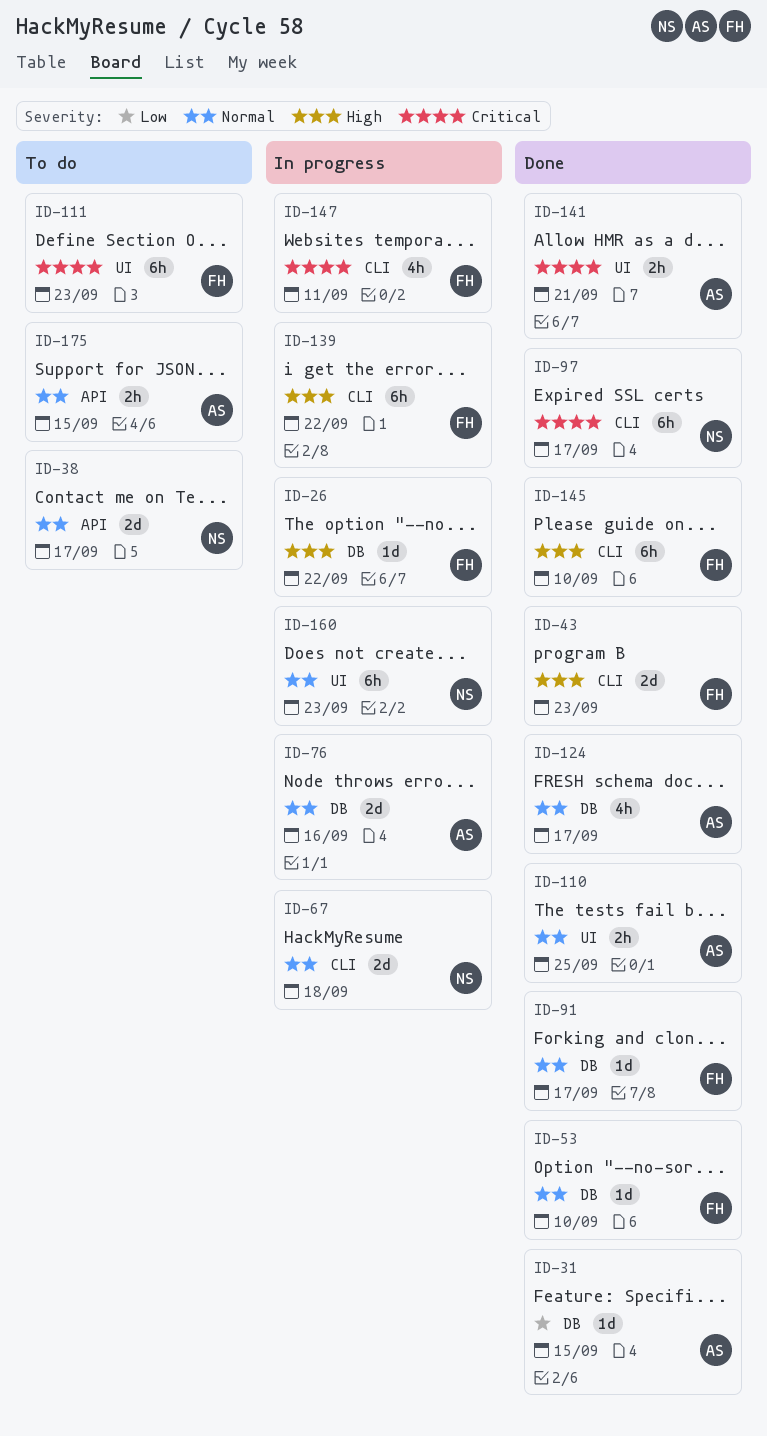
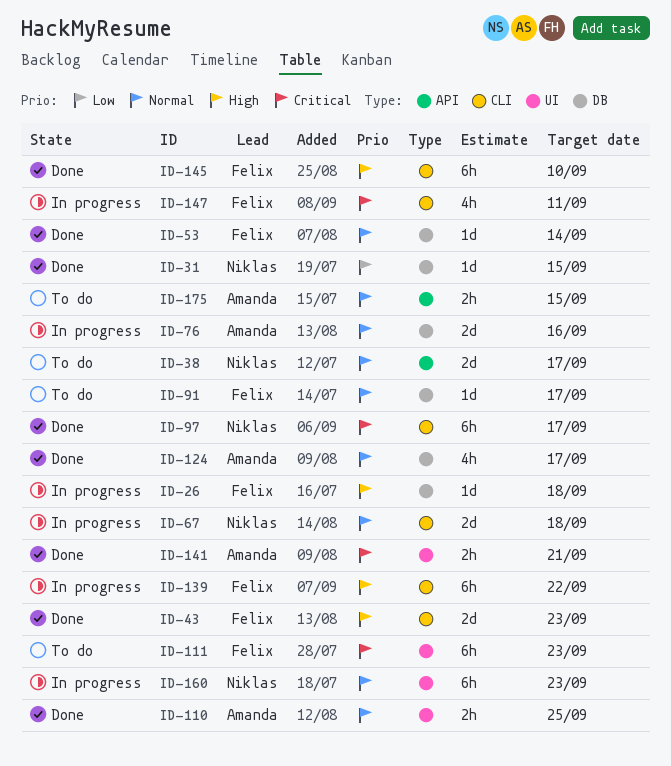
ID-26, due: Sep 22 -> Sep 18
ID-31, owner: Amanda -> Niklas
ID-53, due: Sep 10 -> Sep 14
ID-91, status: Done -> To do

